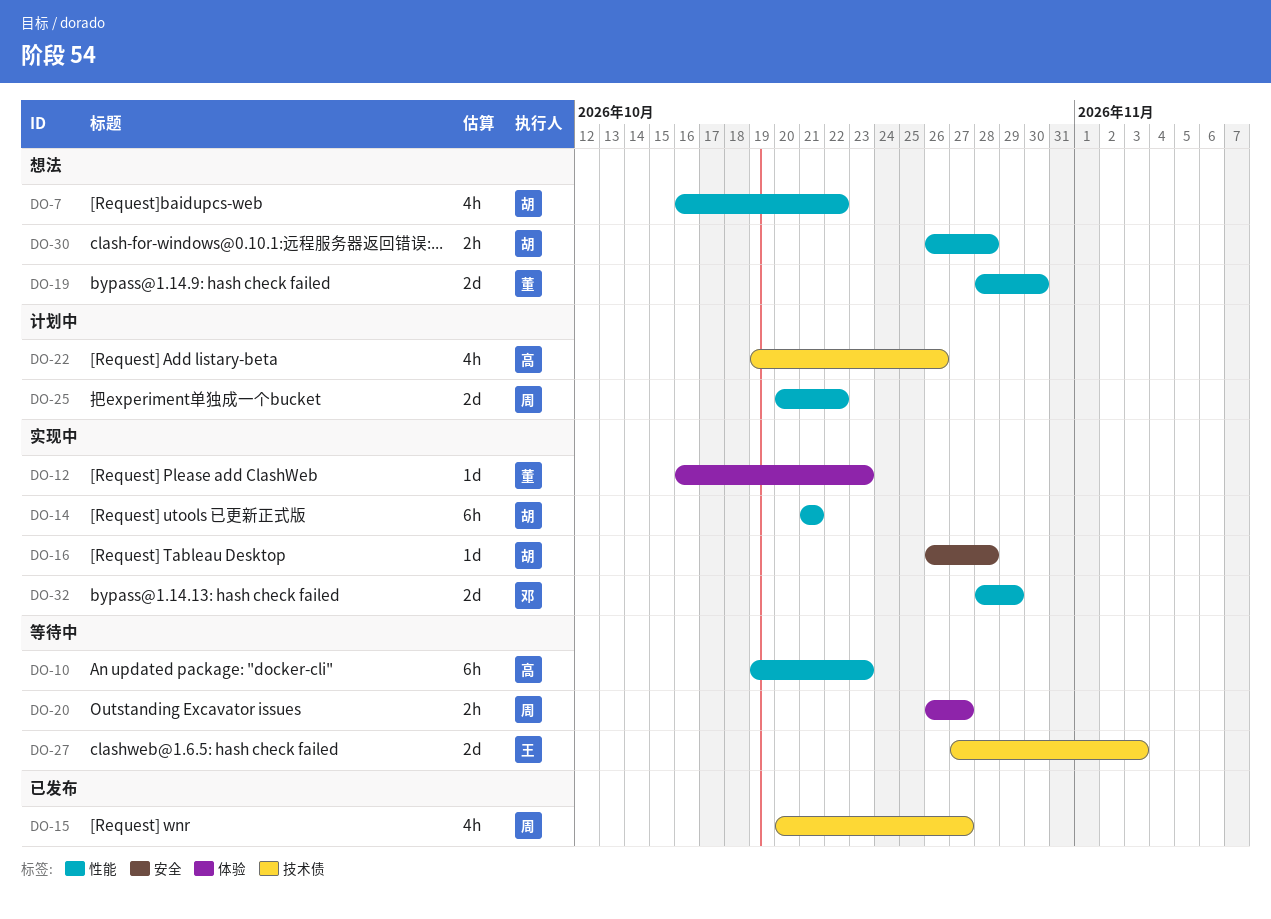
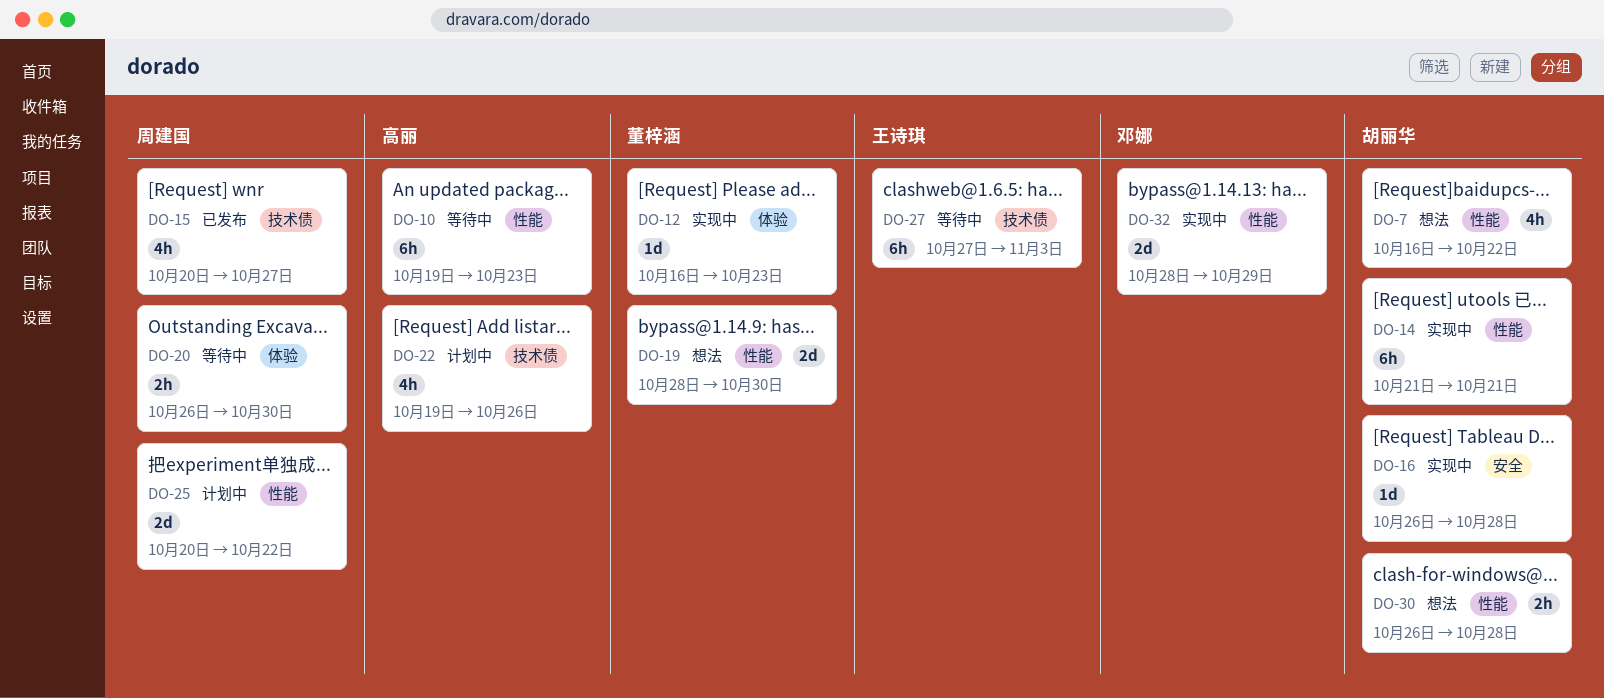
DO-20, due: Oct 27 -> Oct 30
DO-27, estimate: 2d -> 6h

